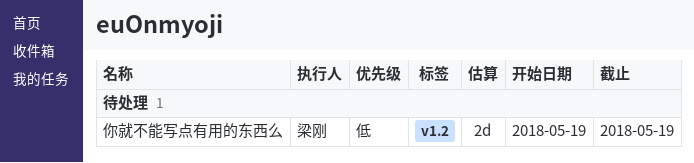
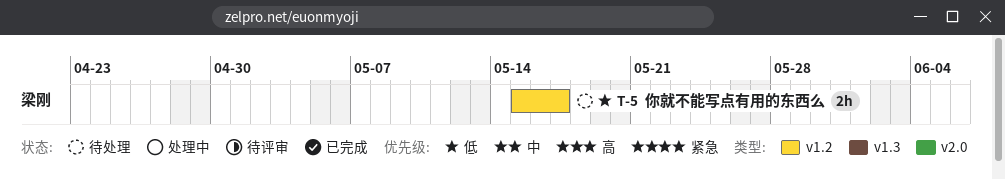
你就不能写点有用的东西么, estimate: 2d -> 2h
你就不能写点有用的东西么, start: May 19 -> May 15
你就不能写点有用的东西么, due: May 19 -> May 17

